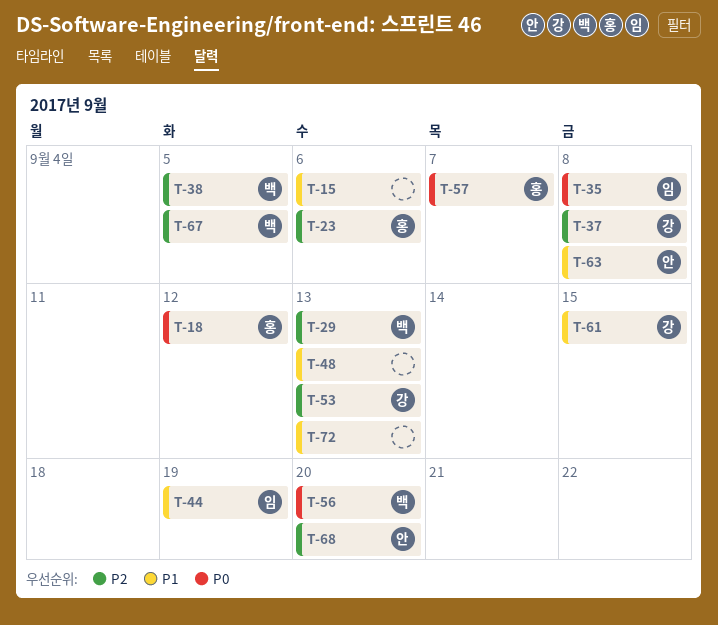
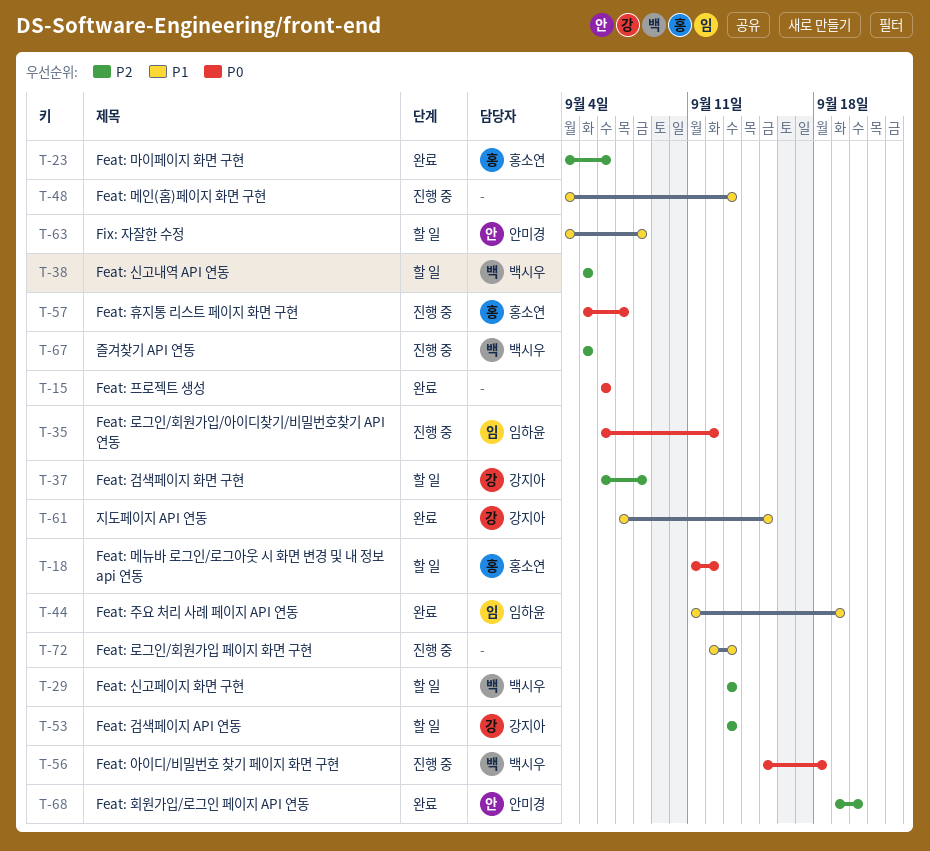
T-15, priority: P1 -> P0
T-35, due: Sep 8 -> Sep 12
T-56, due: Sep 20 -> Sep 18

